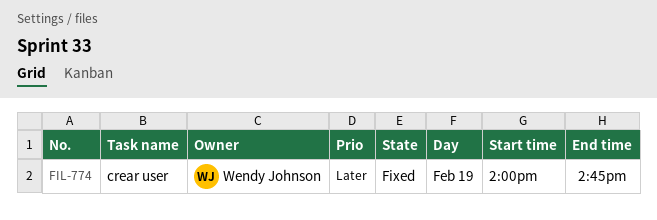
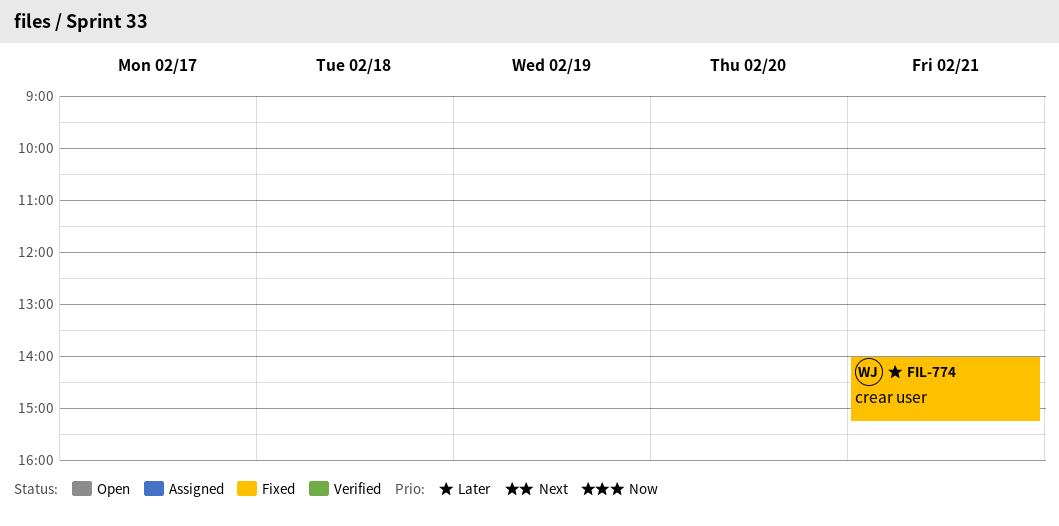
FIL-774, day: Feb 19 -> Feb 21
FIL-774, ends: 14:45 -> 15:15

